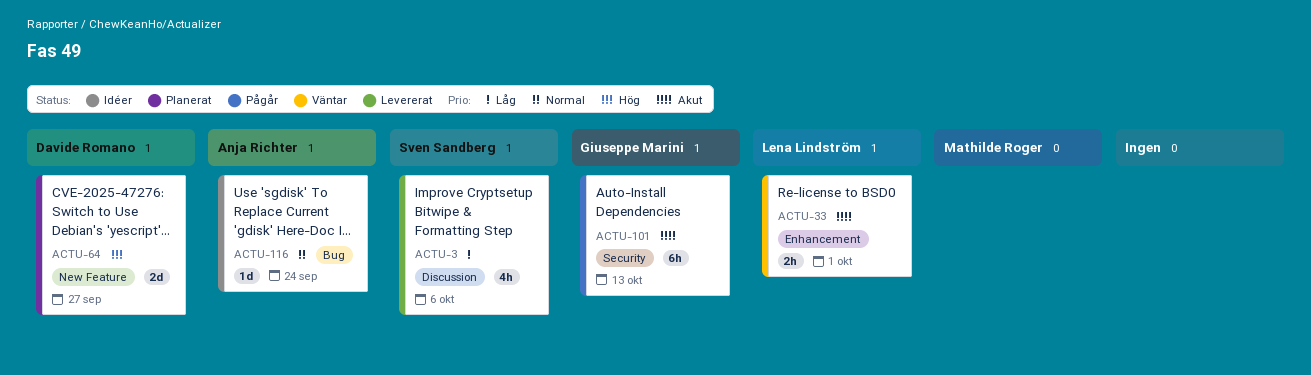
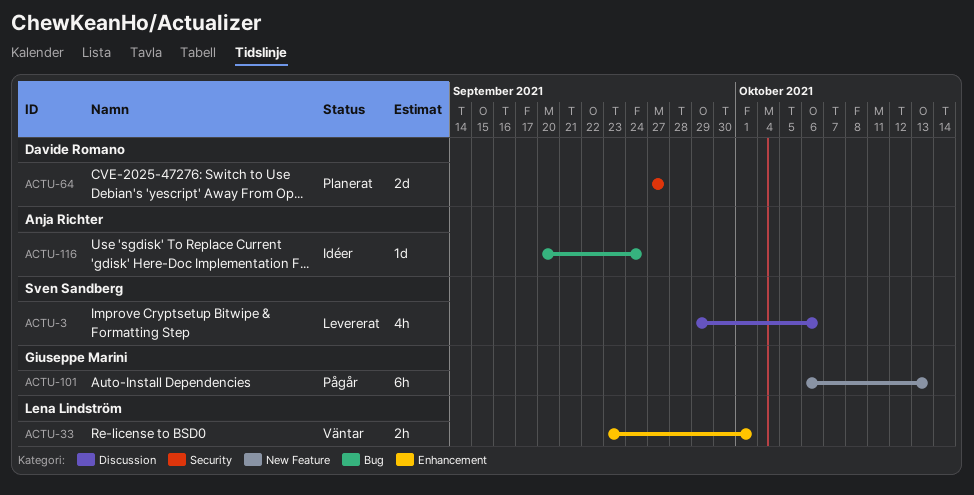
ACTU-64, label: New Feature -> Security
ACTU-101, label: Security -> New Feature

